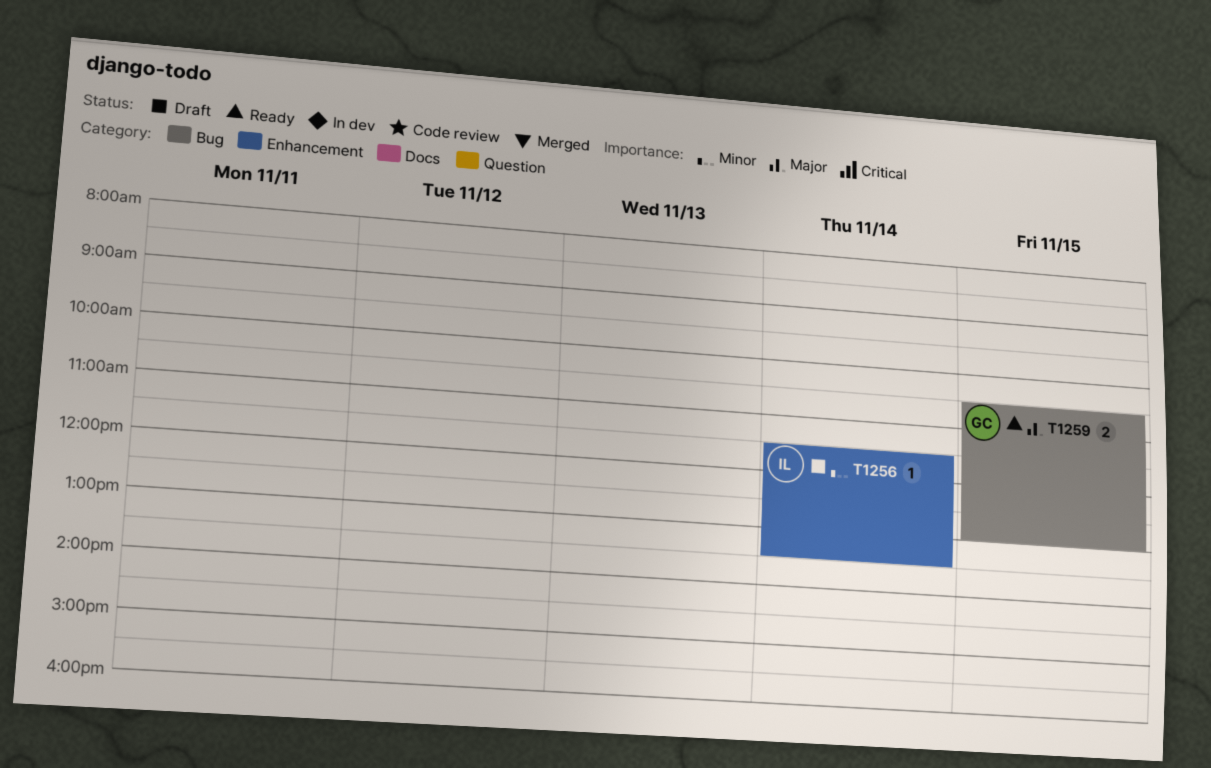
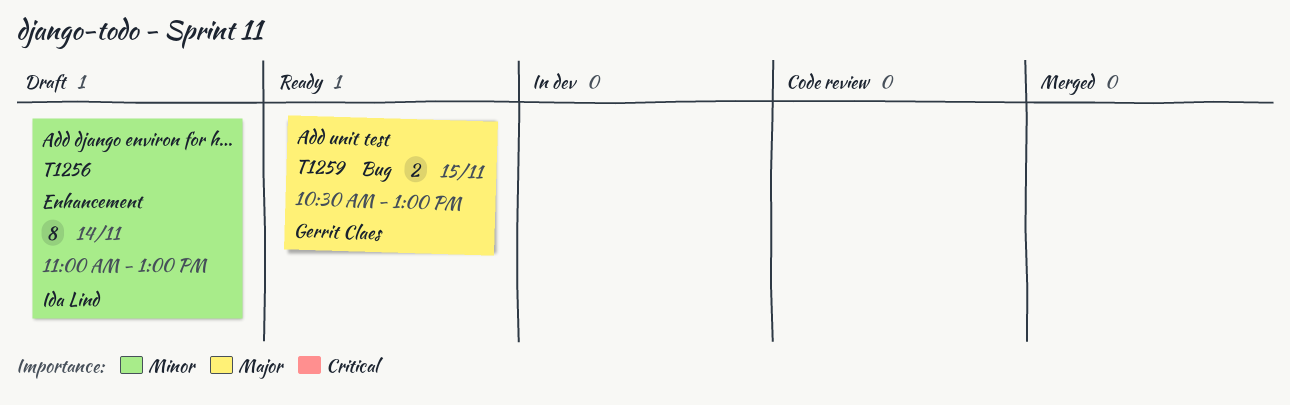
T1256, estimate: 1 -> 8
T1256, begins: 11:30 -> 11:00
T1256, ends: 13:30 -> 13:00

